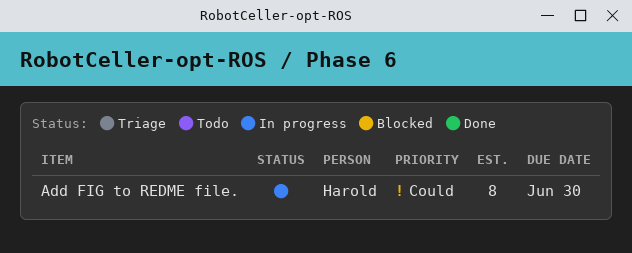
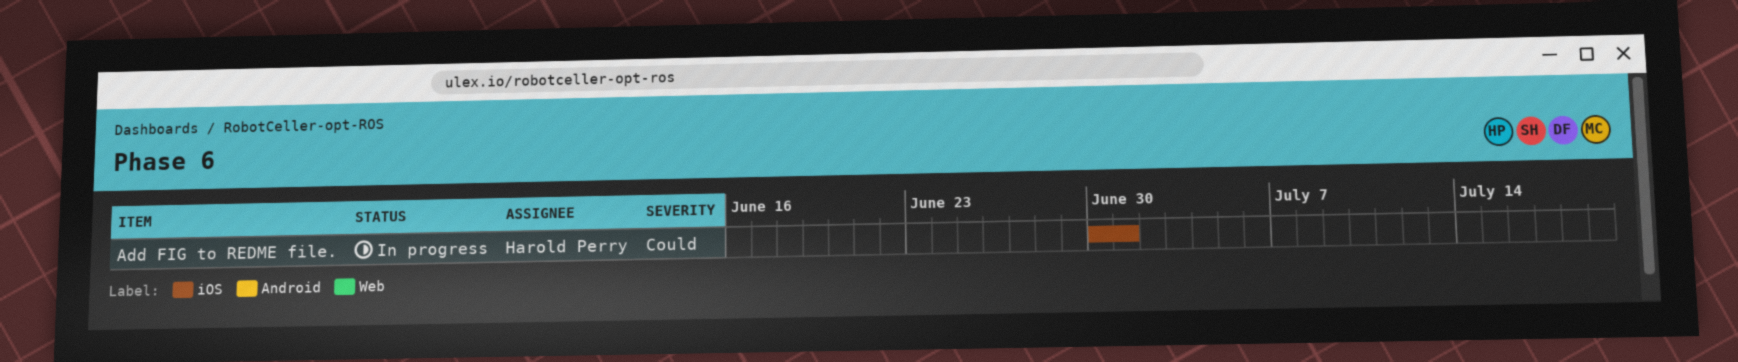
Add FIG to REDME file., due: Jun 30 -> Jul 1

